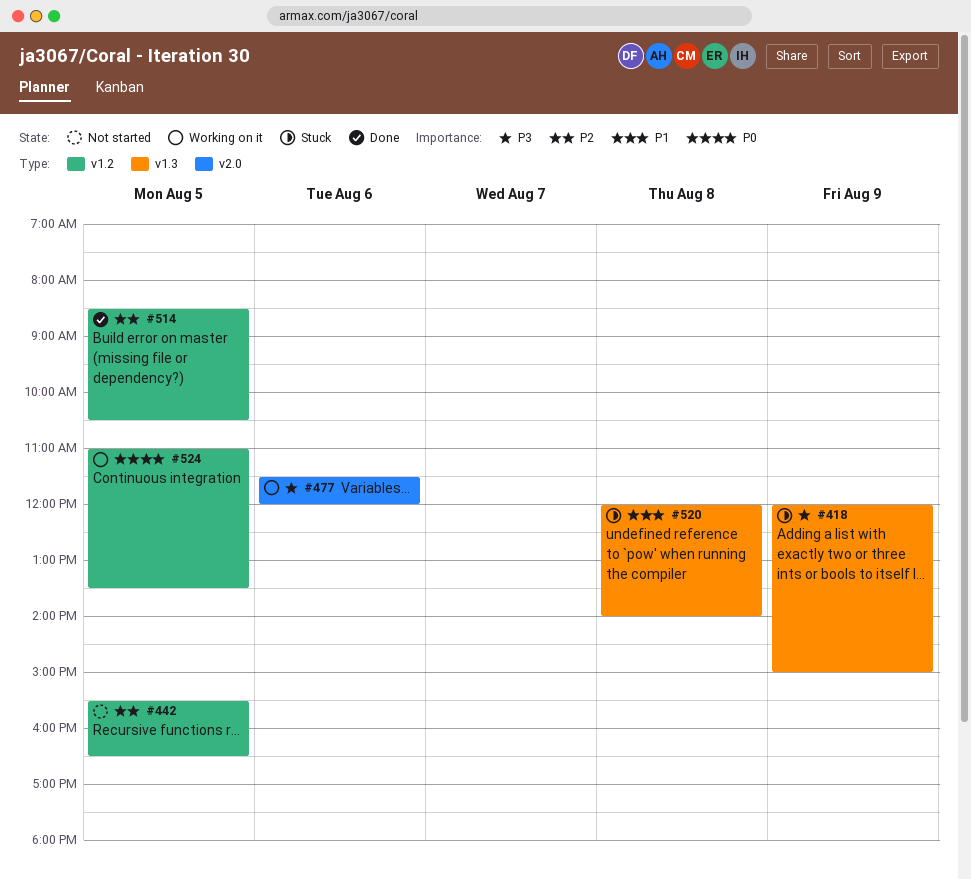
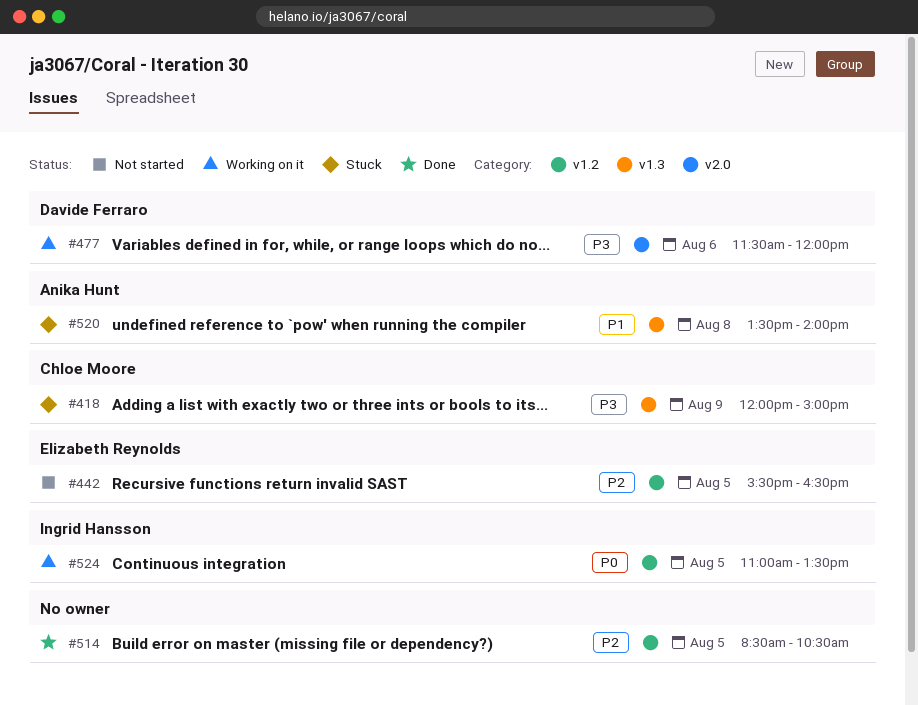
#520, begins: 12:00 -> 13:30

